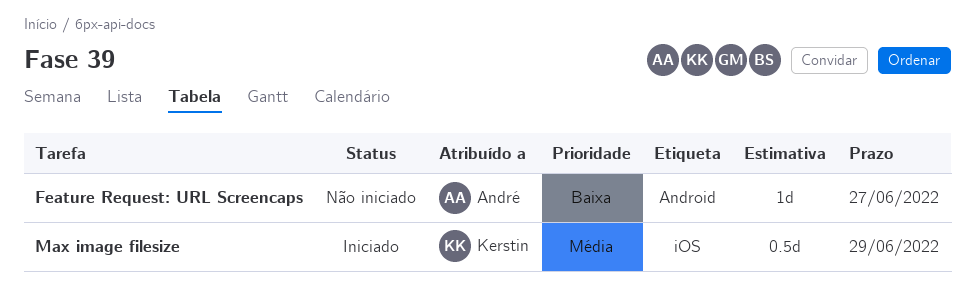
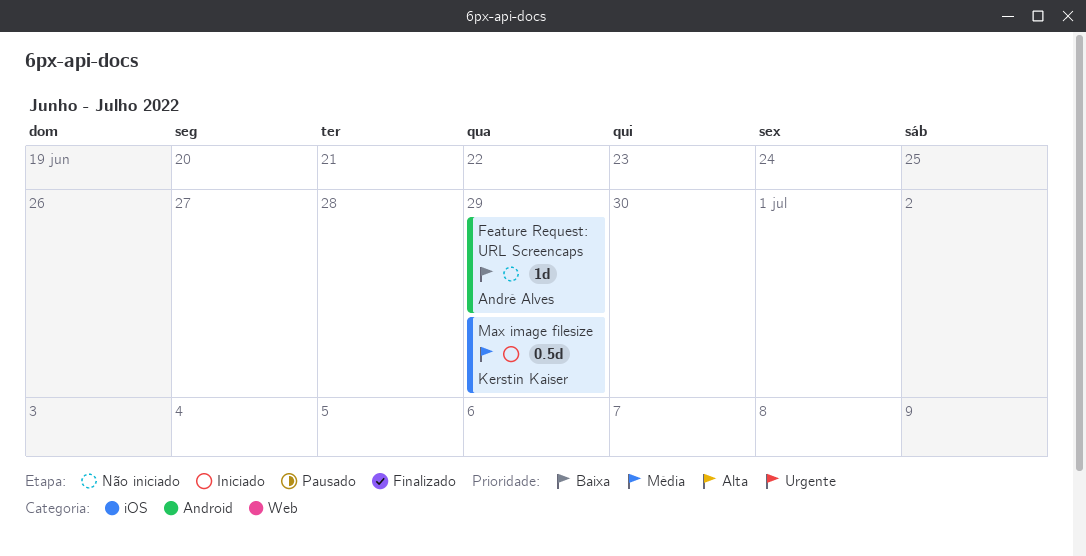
Feature Request: URL Screencaps, due: Jun 27 -> Jun 29

